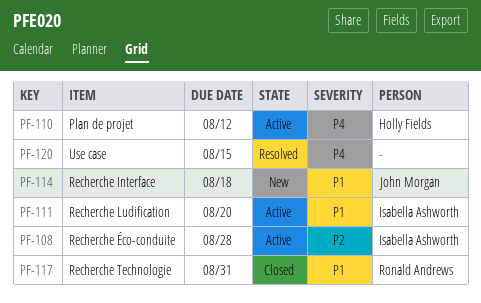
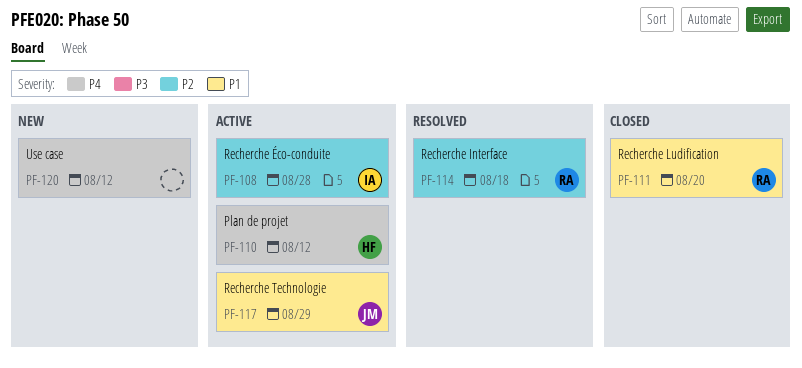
PF-111, status: Active -> Closed
PF-111, owner: Isabella Ashworth -> Ronald Andrews
PF-114, status: New -> Resolved
PF-114, owner: John Morgan -> Ronald Andrews
PF-114, priority: P1 -> P2
PF-117, status: Closed -> Active
PF-117, owner: Ronald Andrews -> John Morgan
PF-117, due: Aug 31 -> Aug 29
PF-120, status: Resolved -> New
PF-120, due: Aug 15 -> Aug 12

